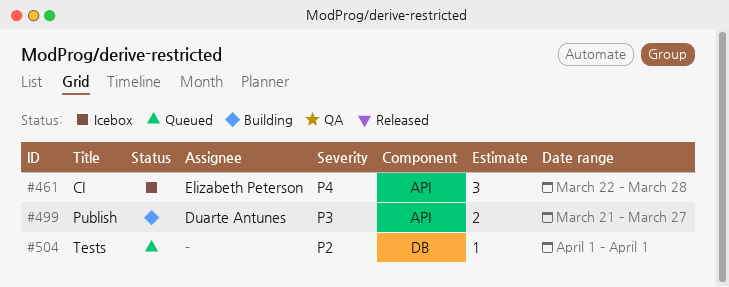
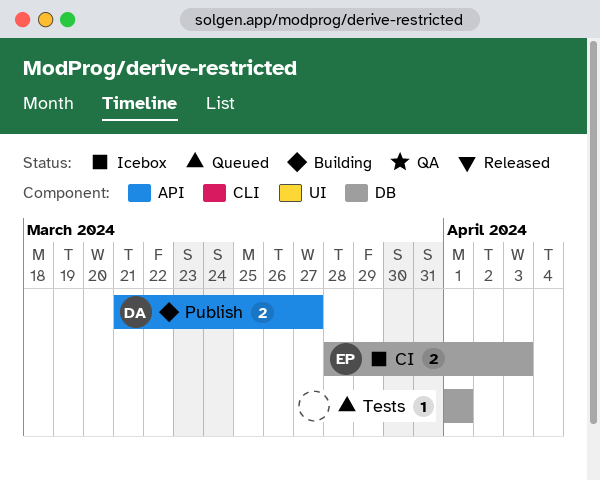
CI, label: API -> DB
CI, estimate: 3 -> 2
CI, start: Mar 22 -> Mar 28
CI, due: Mar 28 -> Apr 3

